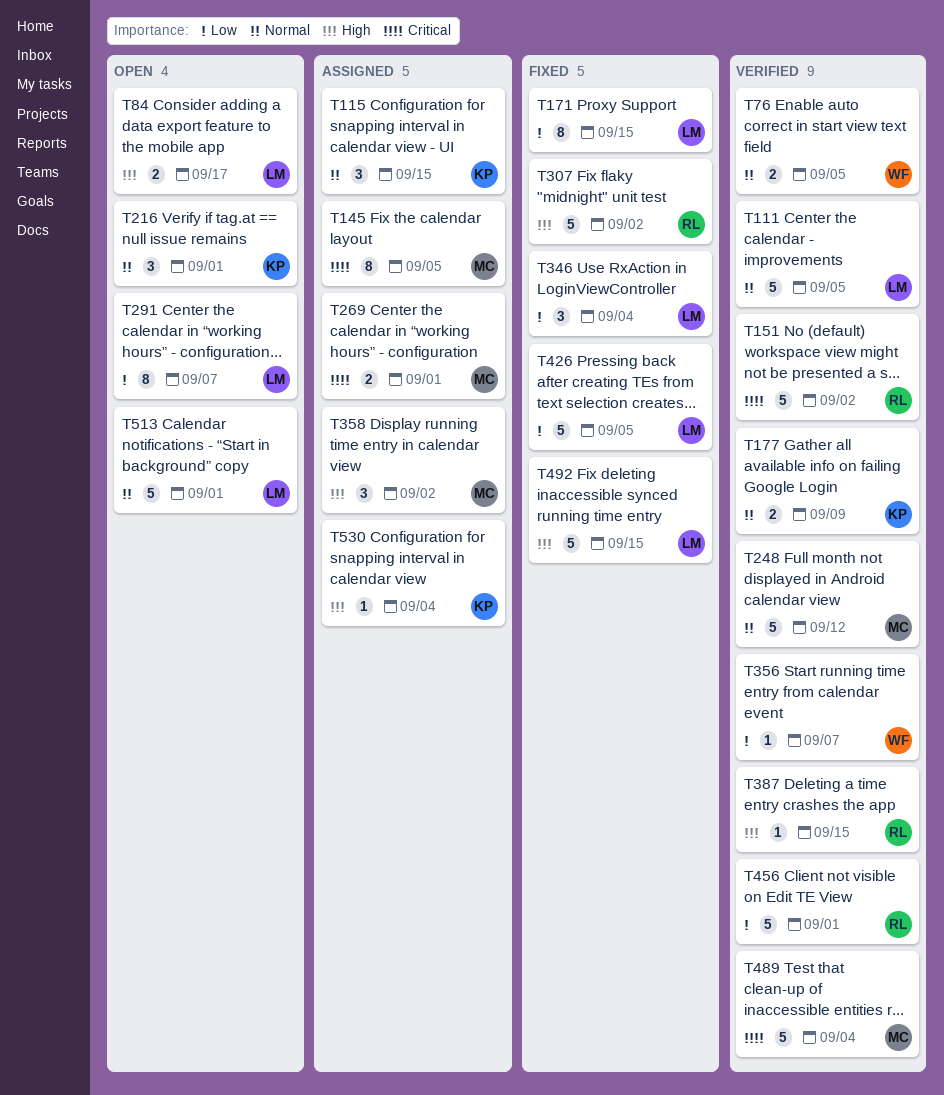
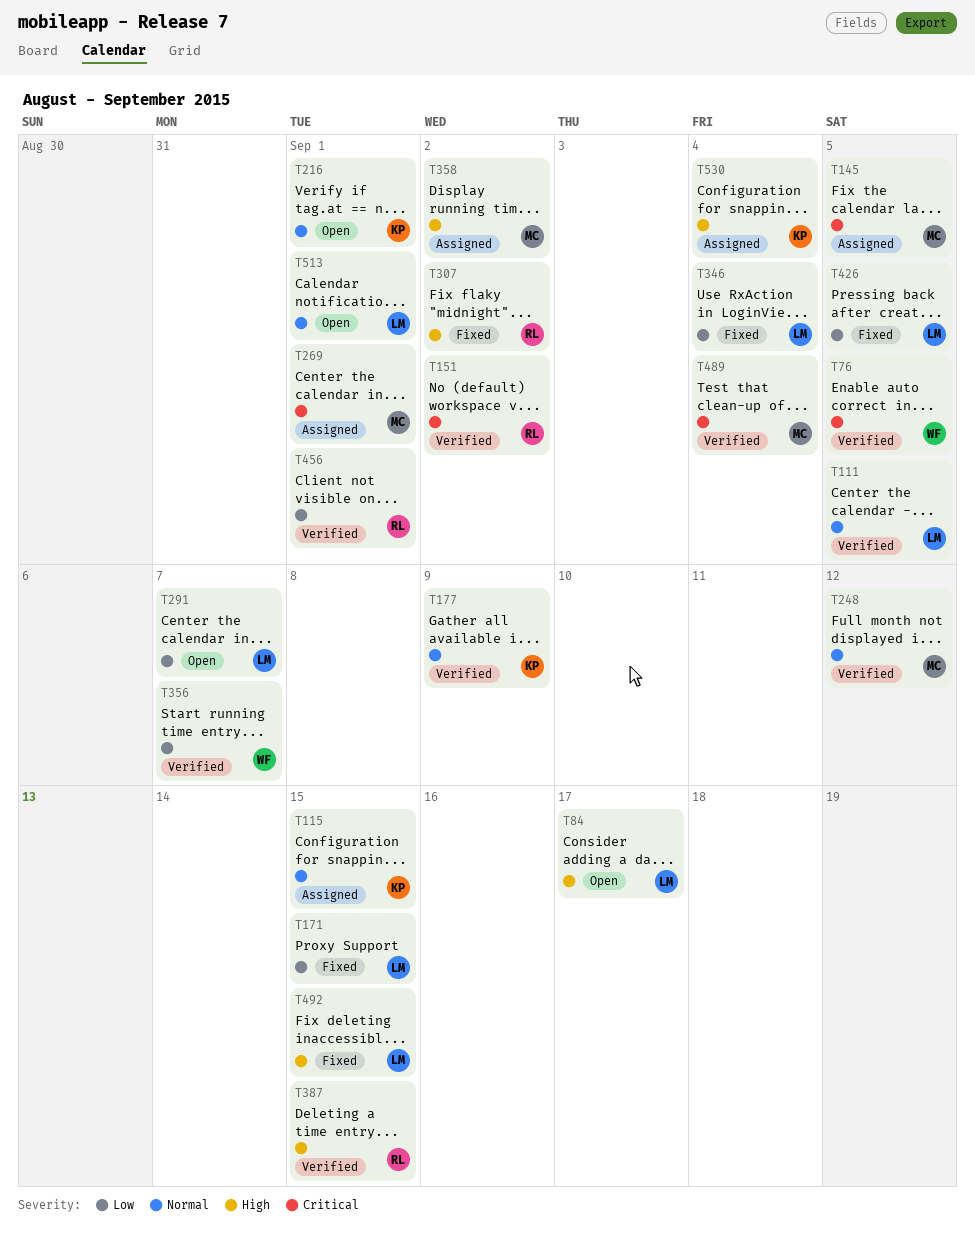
T76, priority: Normal -> Critical

